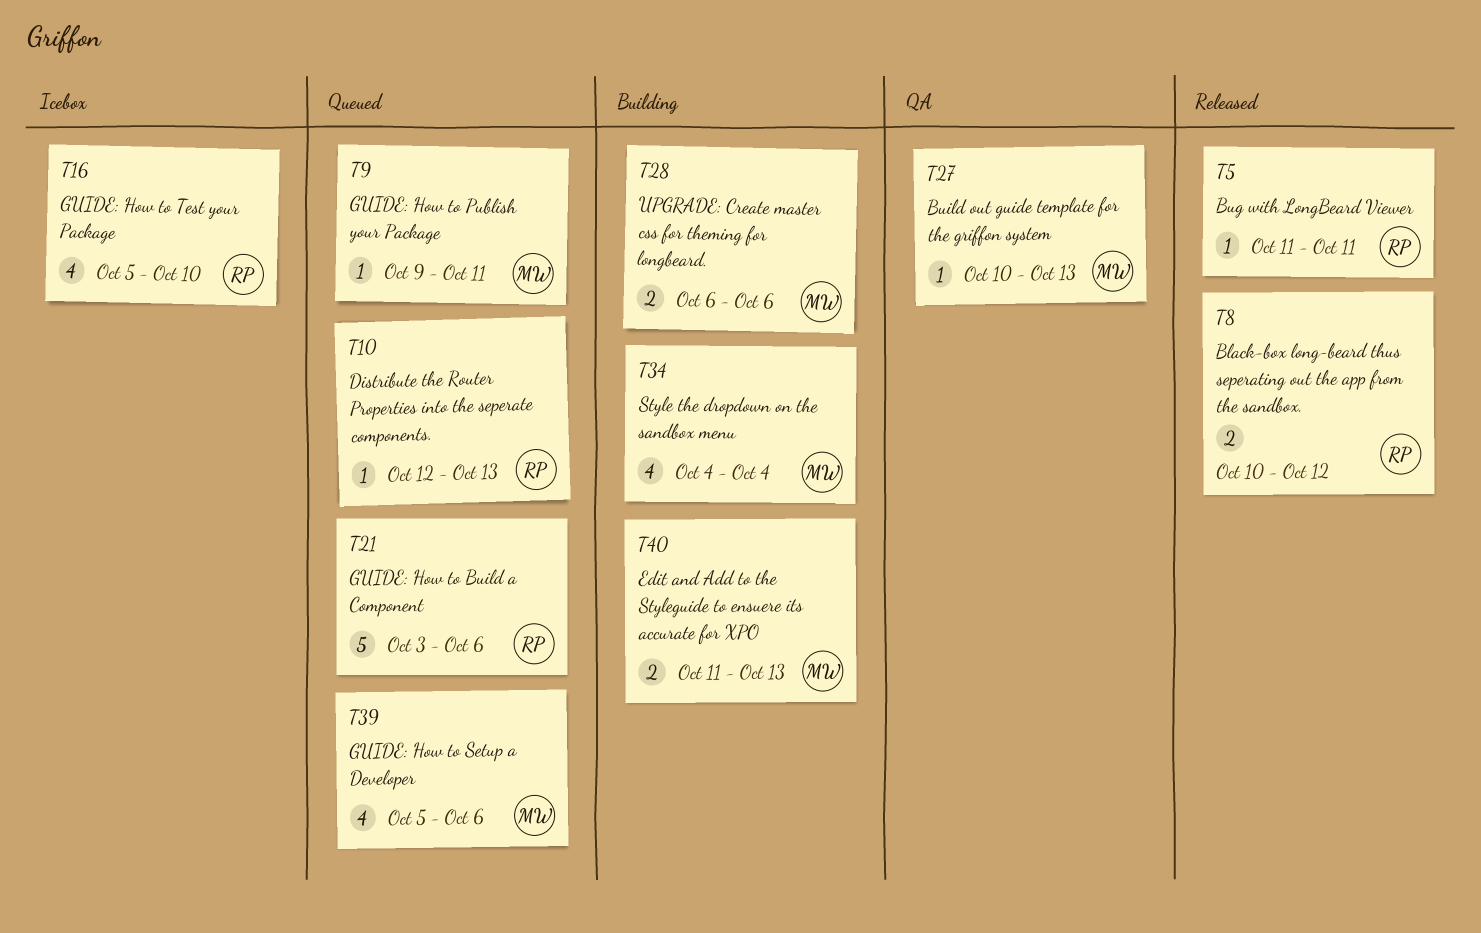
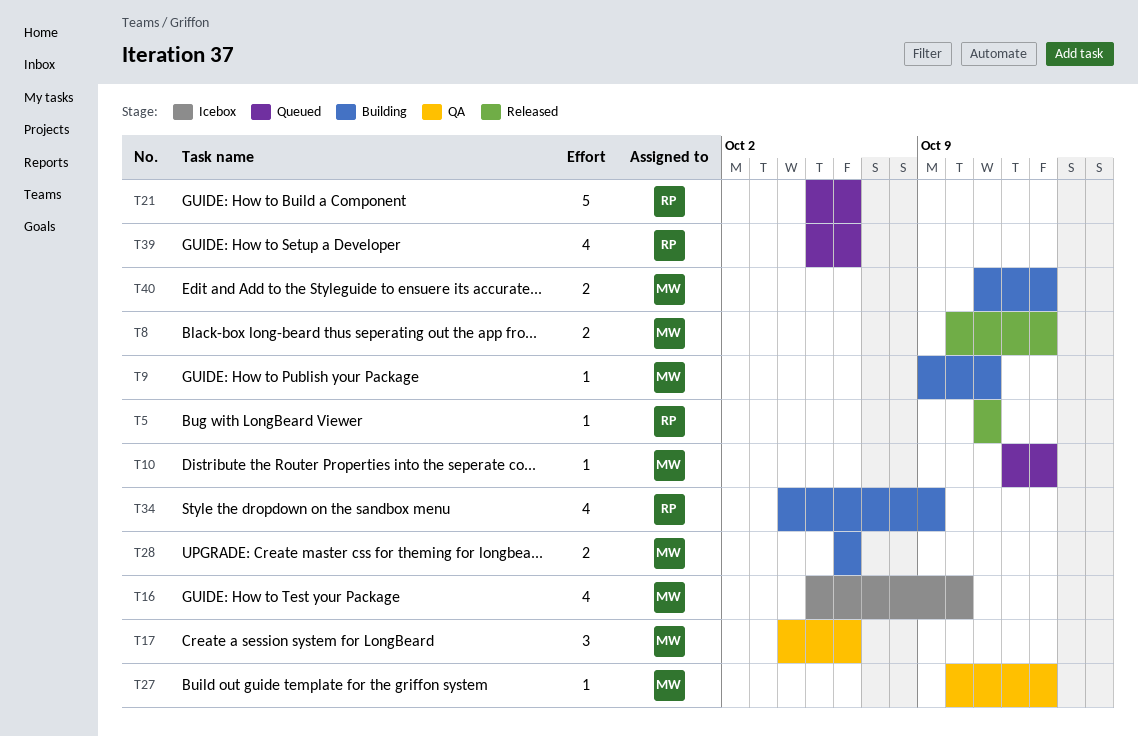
T8, owner: RP -> MW
T8, due: Oct 12 -> Oct 13
T9, status: Queued -> Building
T10, owner: RP -> MW
T16, owner: RP -> MW
T17: none -> present
T21, start: Oct 3 -> Oct 5
T34, owner: MW -> RP
T34, due: Oct 4 -> Oct 9
T39, owner: MW -> RP

